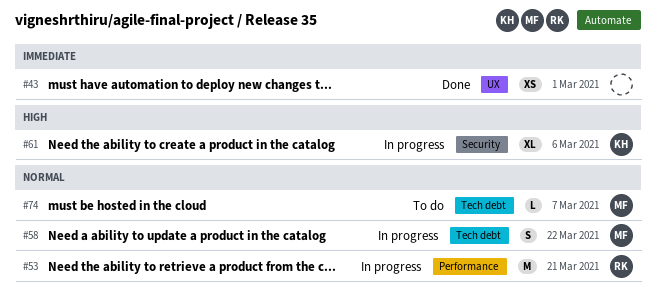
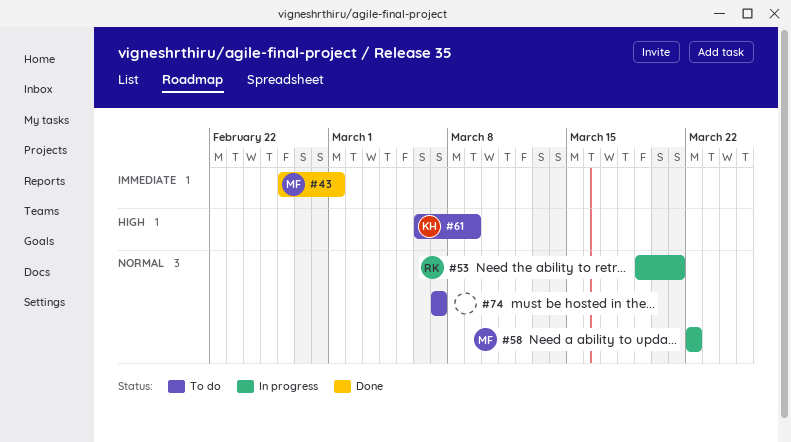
#43, owner: none -> MF
#61, status: In progress -> To do
#61, due: Mar 6 -> Mar 9
#74, owner: MF -> none

